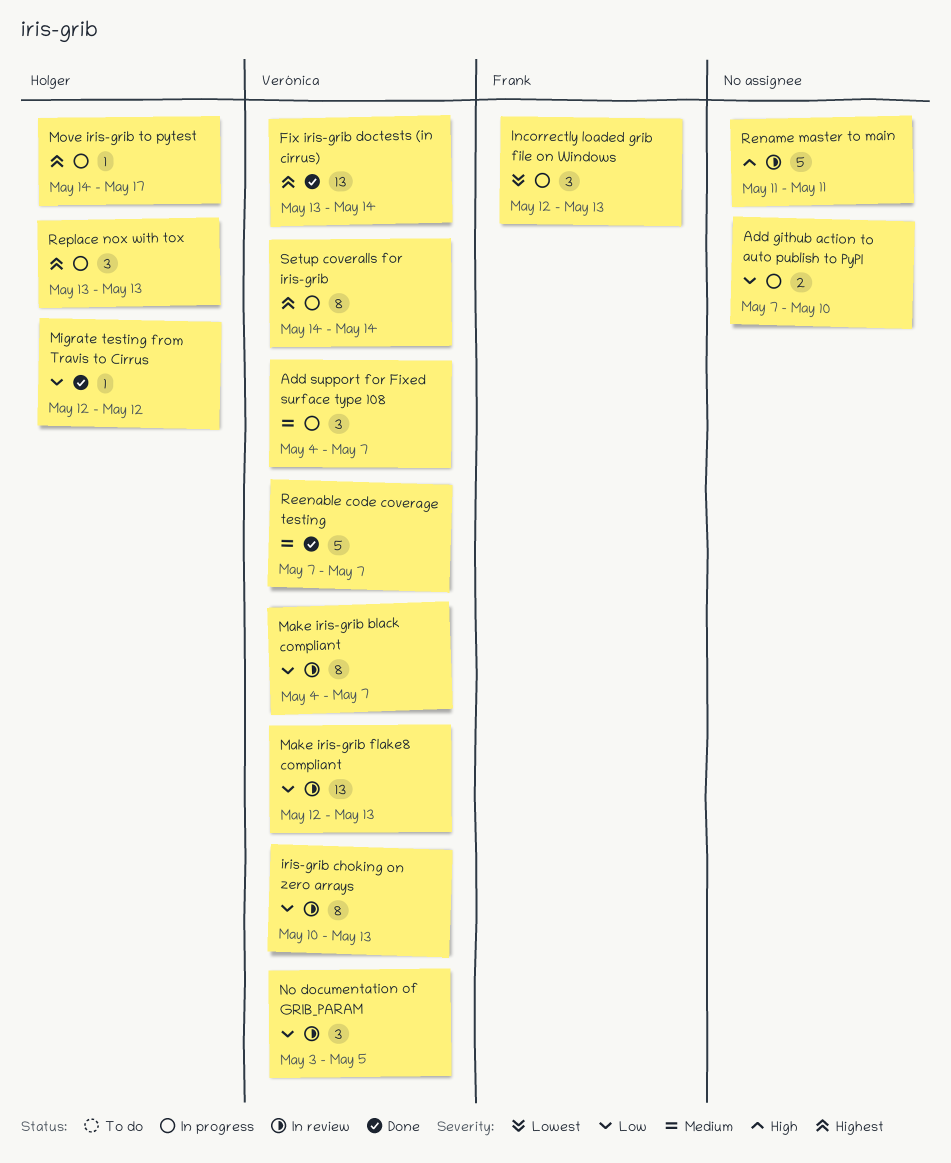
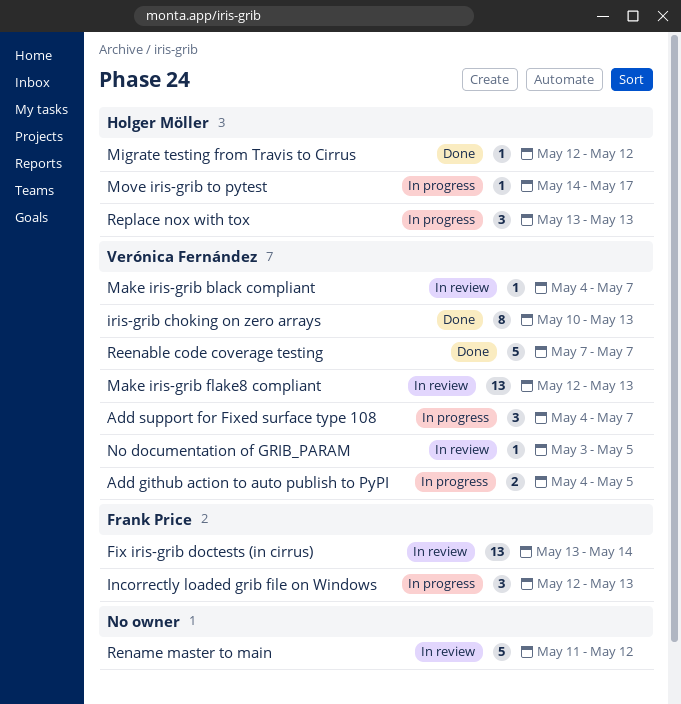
Add github action to auto publish to PyPI, owner: none -> Verónica Fernández
Add github action to auto publish to PyPI, start: May 7 -> May 4
Add github action to auto publish to PyPI, due: May 10 -> May 5
Fix iris-grib doctests (in cirrus), status: Done -> In review
Fix iris-grib doctests (in cirrus), owner: Verónica Fernández -> Frank Price
iris-grib choking on zero arrays, status: In review -> Done
Make iris-grib black compliant, estimate: 8 -> 1
No documentation of GRIB_PARAM, estimate: 3 -> 1
Rename master to main, due: May 11 -> May 12
Setup coveralls for iris-grib: present -> none

